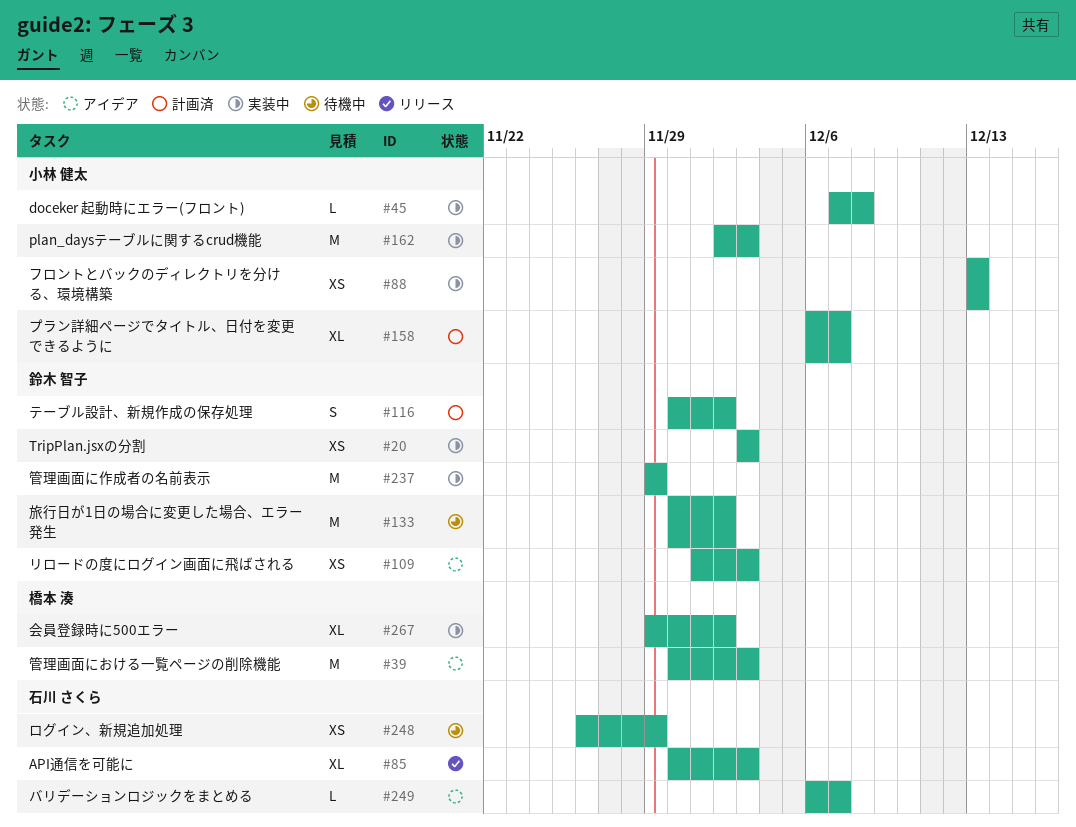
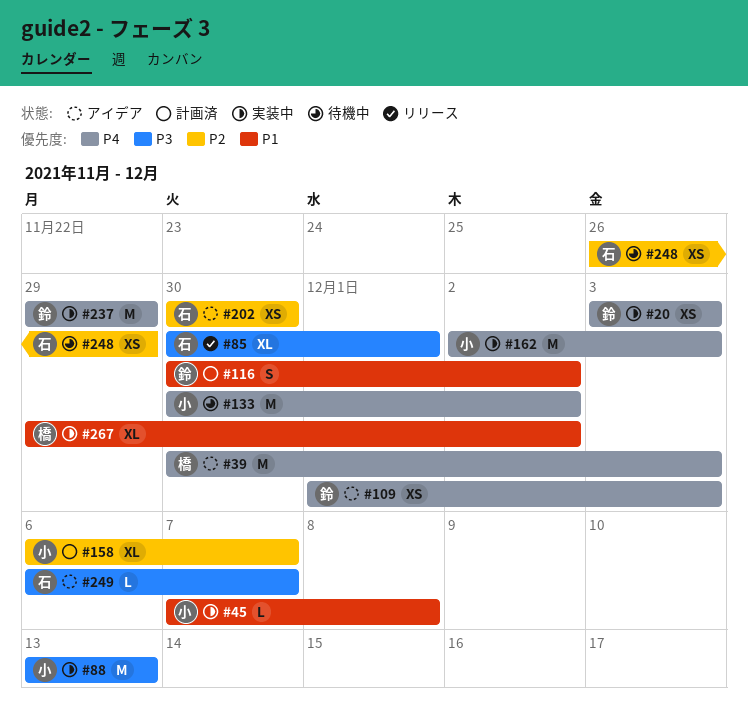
#85, due: Dec 3 -> Dec 1
#88, estimate: XS -> M
#133, owner: 鈴木 智子 -> 小林 健太
#202: none -> present

